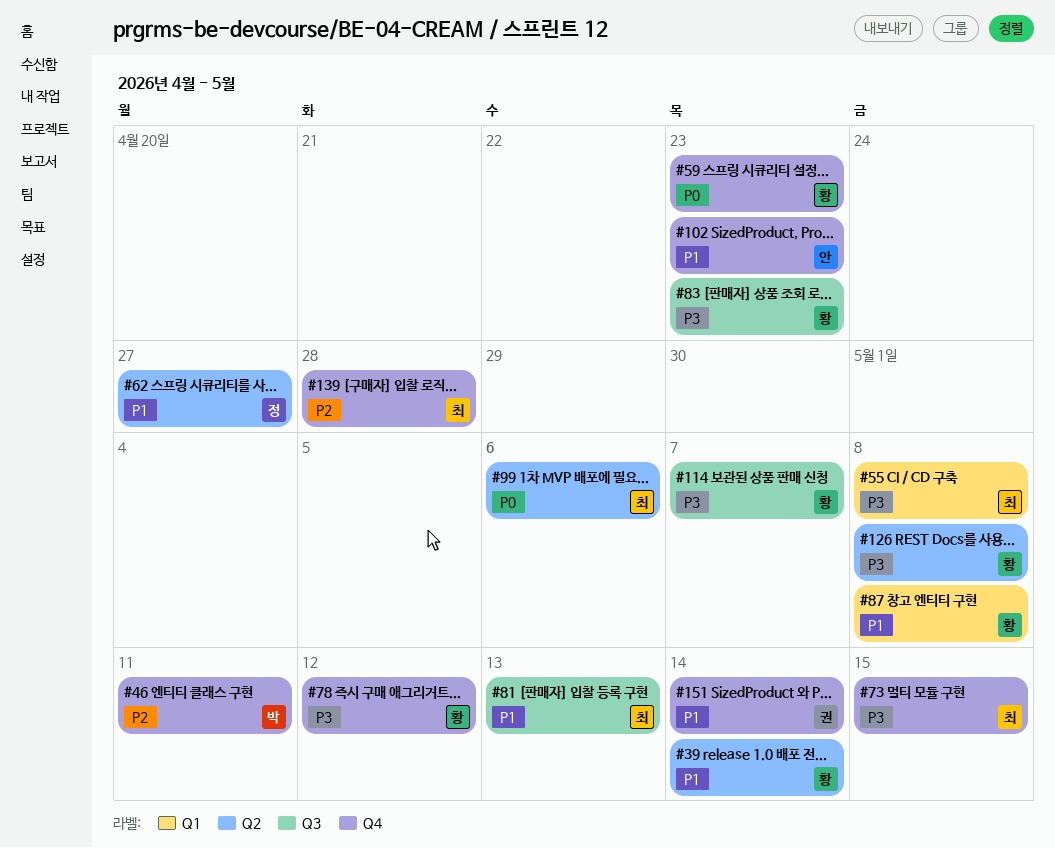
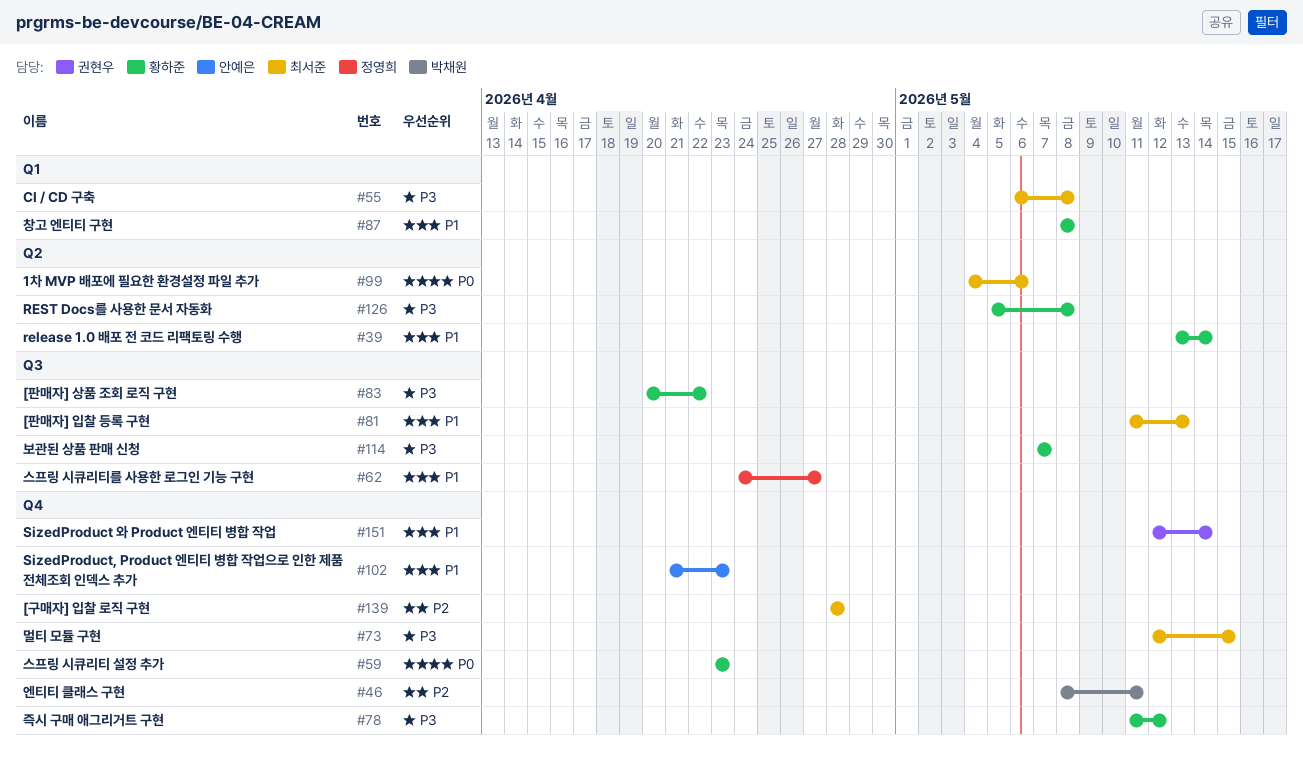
#62, label: Q2 -> Q3
#83, due: Apr 23 -> Apr 22

